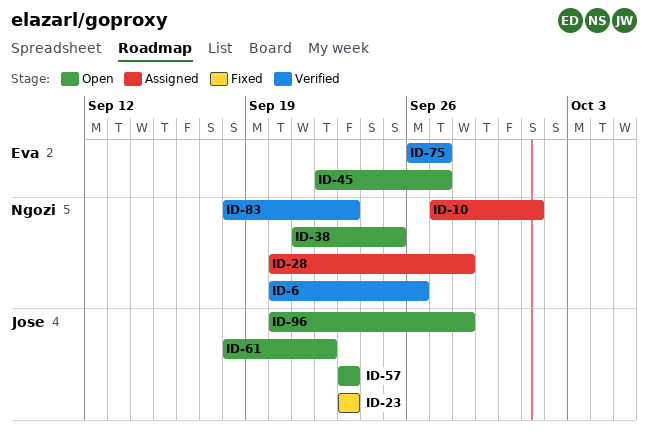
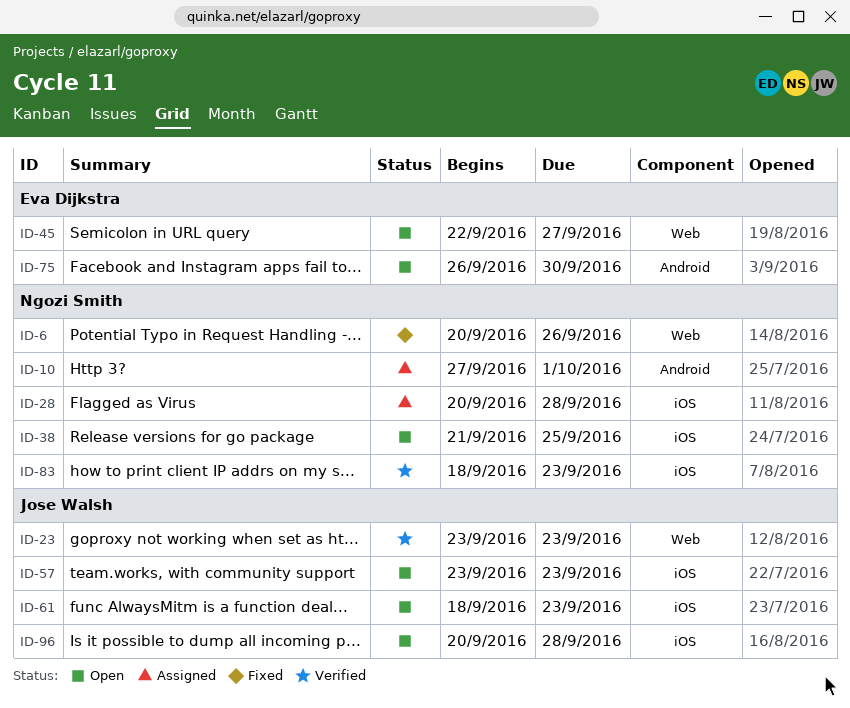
ID-6, status: Verified -> Fixed
ID-23, status: Fixed -> Verified
ID-61, due: Sep 22 -> Sep 23
ID-75, status: Verified -> Open
ID-75, due: Sep 27 -> Sep 30

